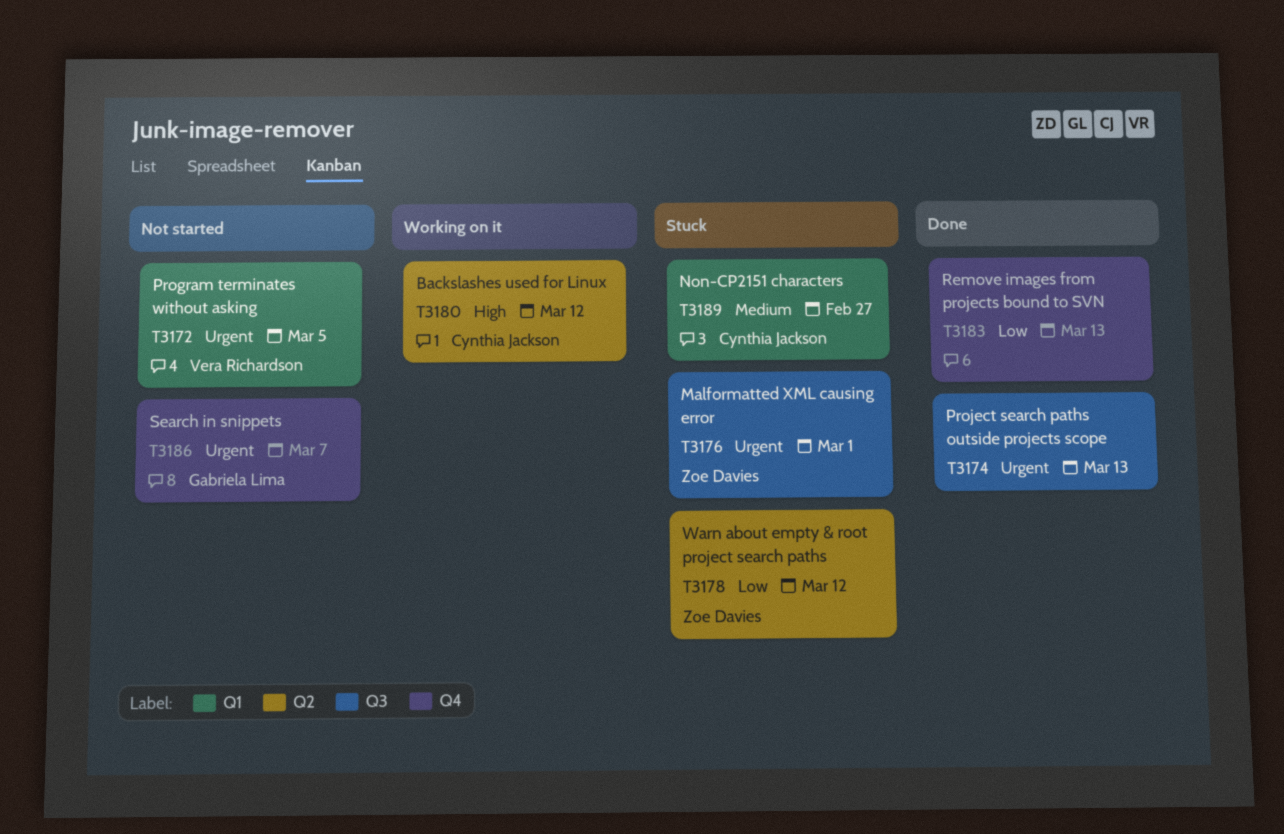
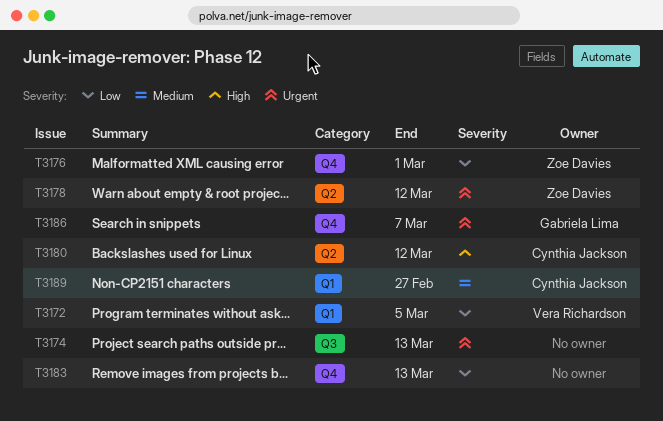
T3172, priority: Urgent -> Low
T3176, priority: Urgent -> Low
T3176, label: Q3 -> Q4
T3178, priority: Low -> Urgent

